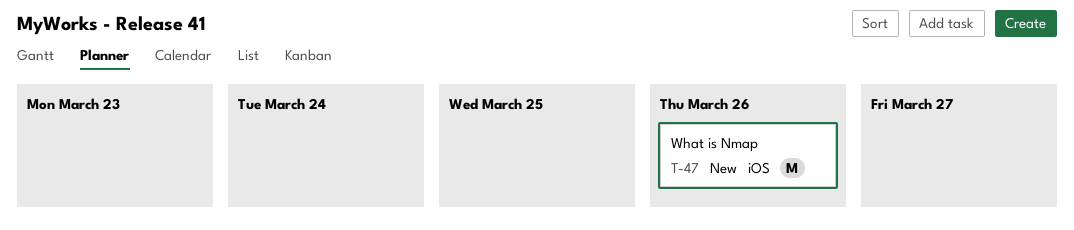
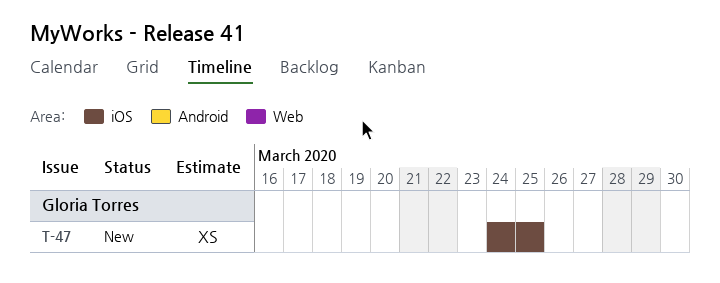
T-47, estimate: M -> XS
T-47, due: Mar 26 -> Mar 25

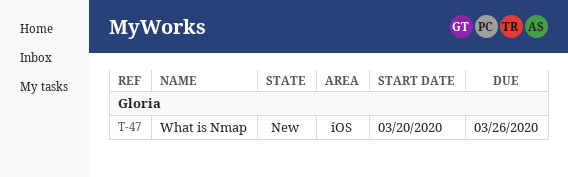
T-47, start: Mar 24 -> Mar 20
T-47, due: Mar 25 -> Mar 26

